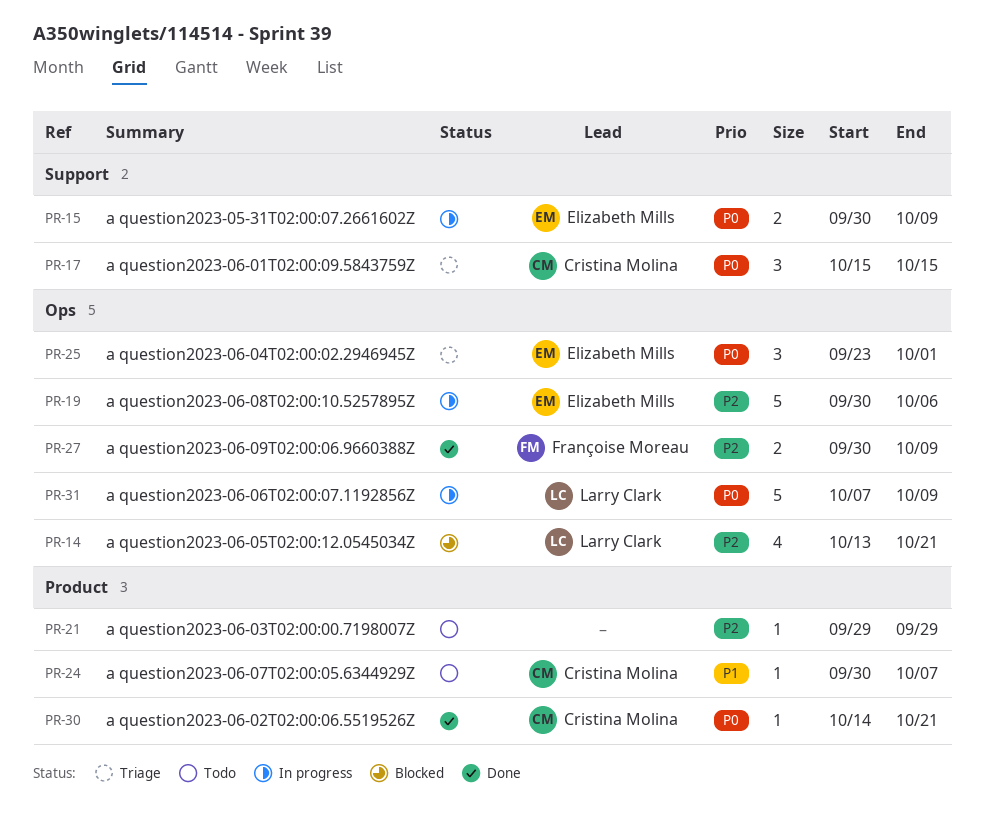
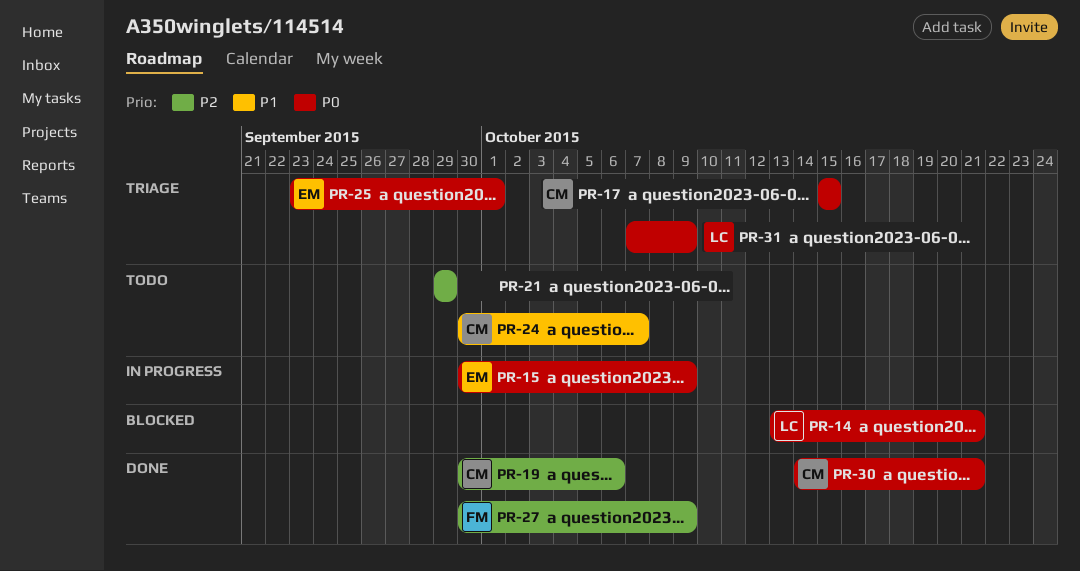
PR-14, priority: P2 -> P0
PR-19, status: In progress -> Done
PR-19, owner: Elizabeth Mills -> Cristina Molina
PR-31, status: In progress -> Triage

